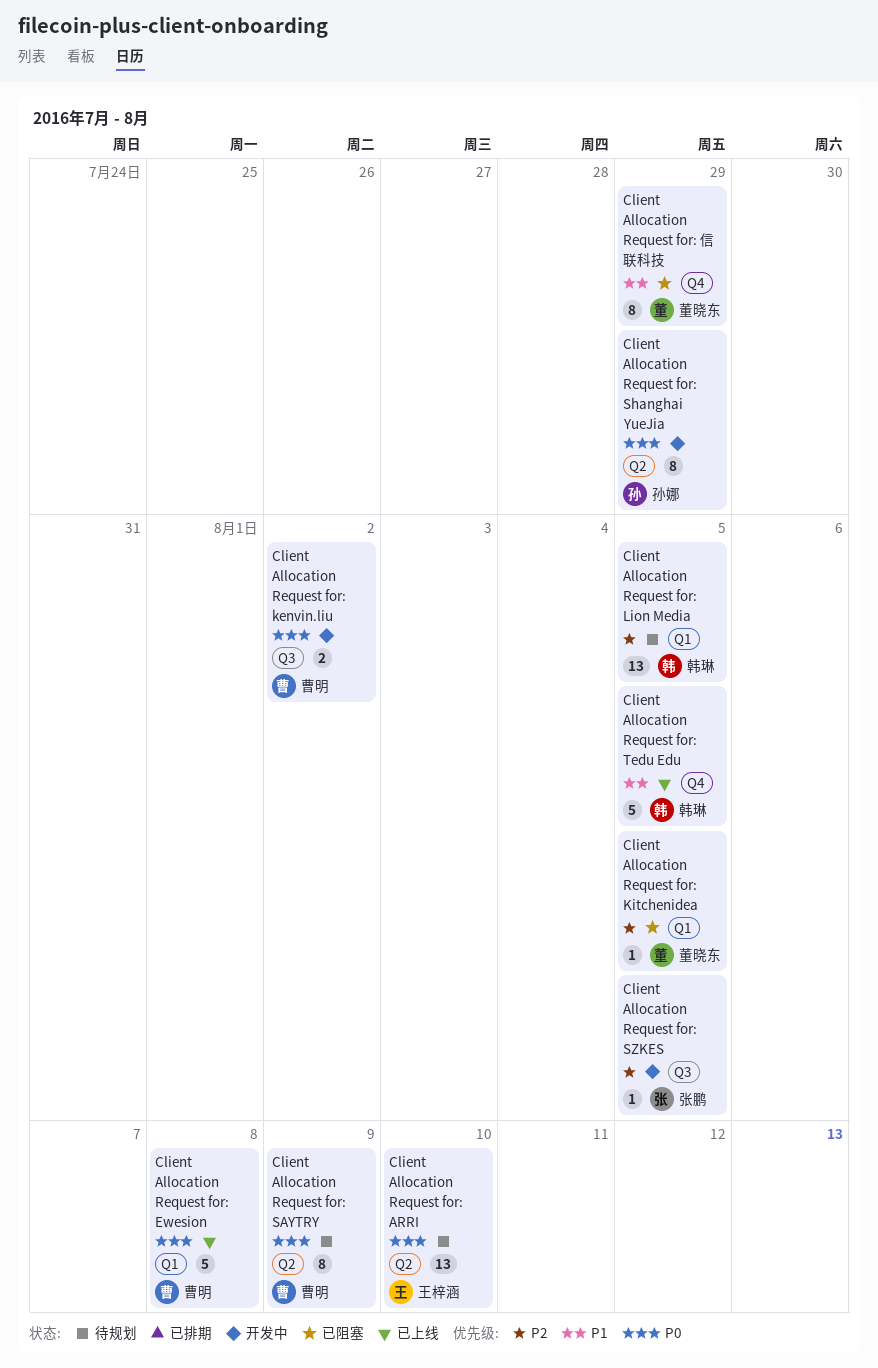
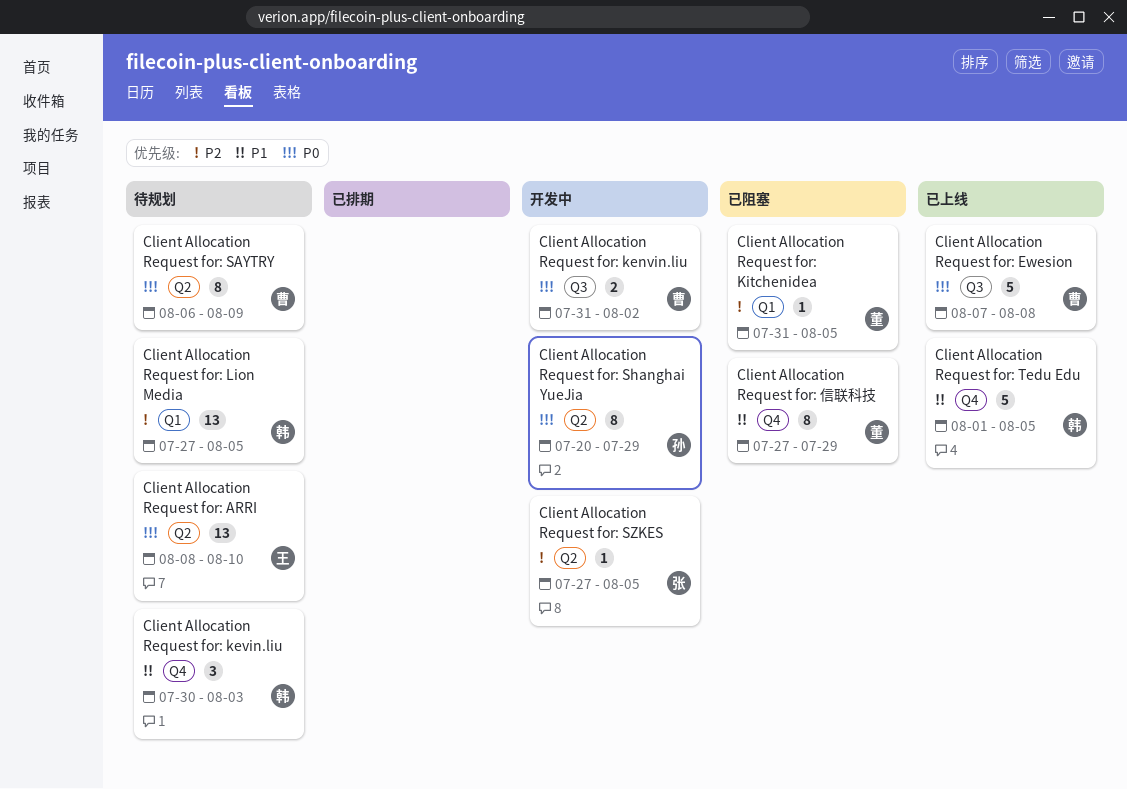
Client Allocation Request for: Ewesion, label: Q1 -> Q3
Client Allocation Request for: kevin.liu: none -> present
Client Allocation Request for: SZKES, label: Q3 -> Q2

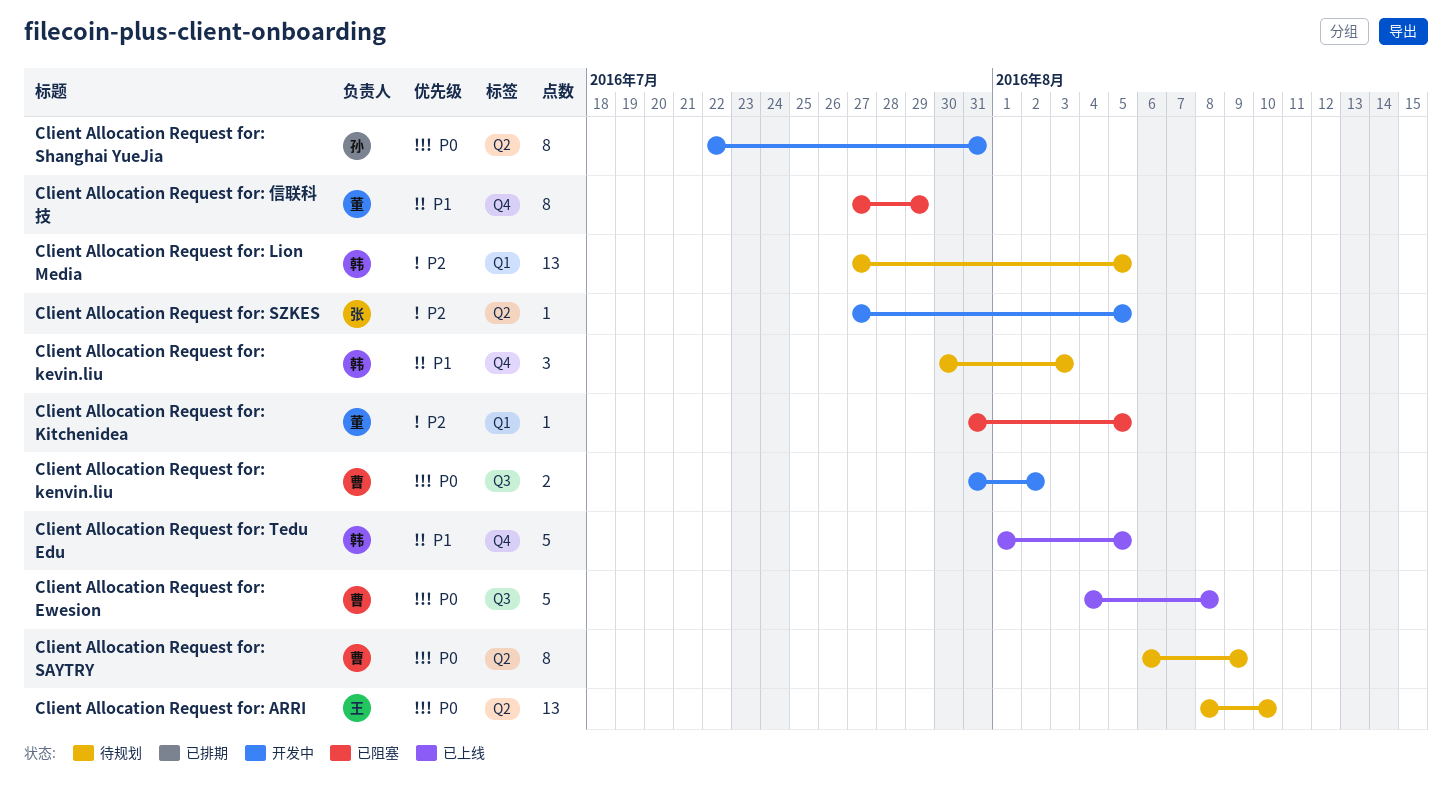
Client Allocation Request for: Ewesion, start: Aug 7 -> Aug 4
Client Allocation Request for: Shanghai YueJia, start: Jul 20 -> Jul 22
Client Allocation Request for: Shanghai YueJia, due: Jul 29 -> Jul 31

